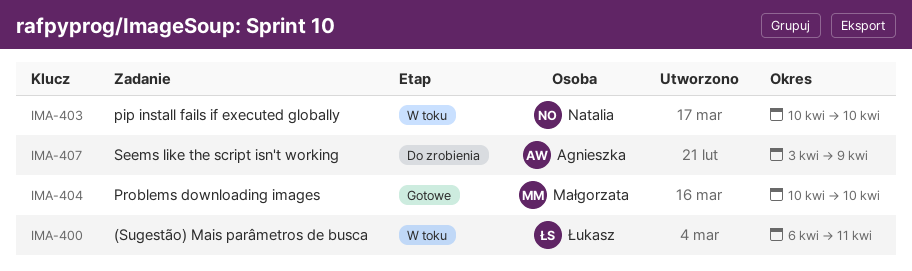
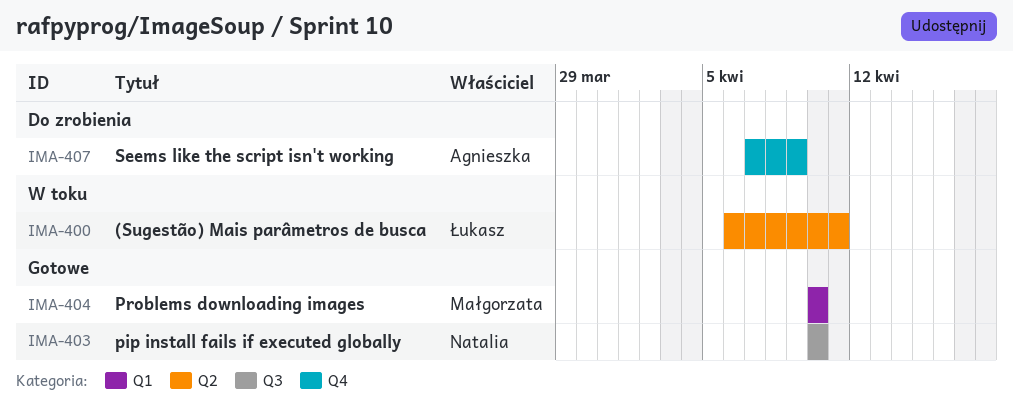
IMA-403, status: W toku -> Gotowe
IMA-407, start: Apr 3 -> Apr 7

